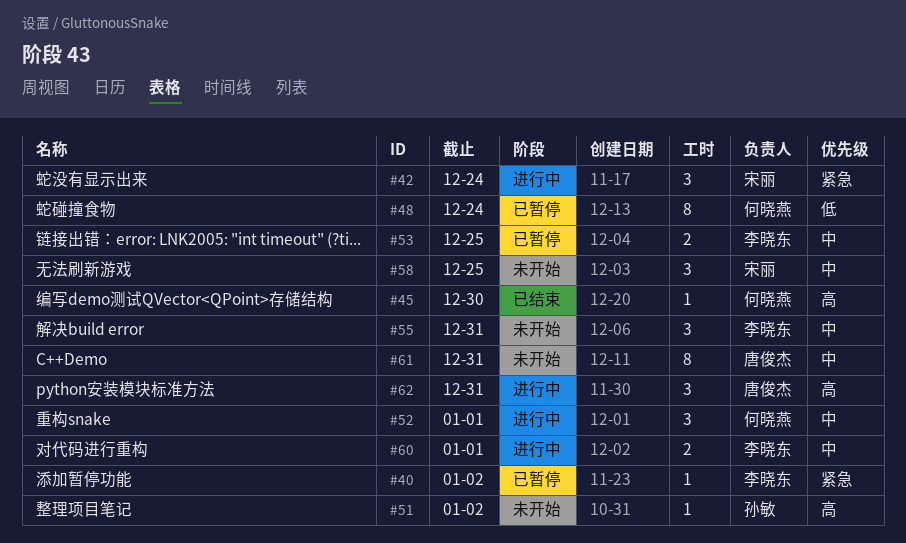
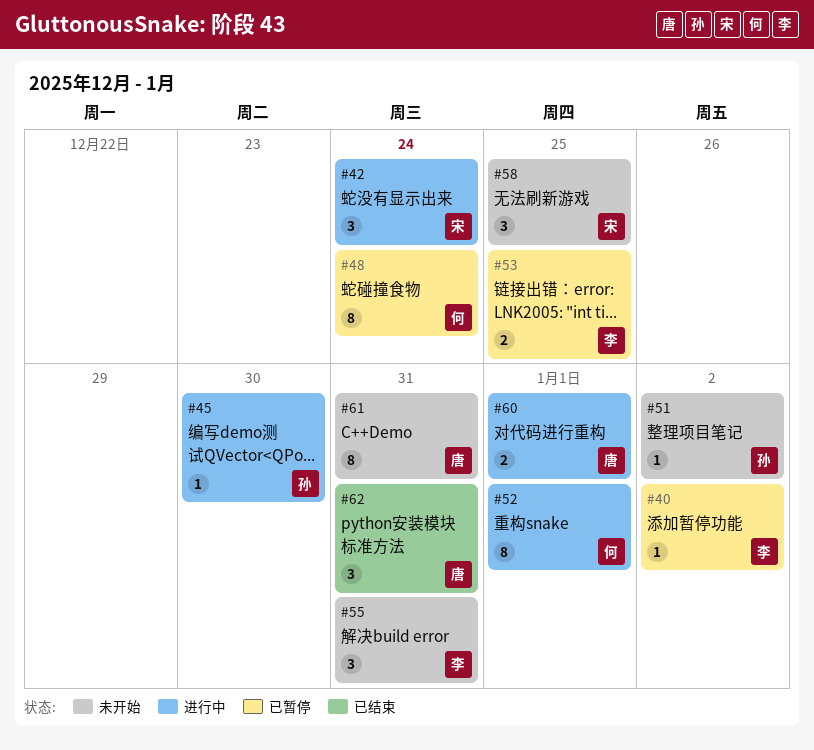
#45, status: 已结束 -> 进行中
#45, owner: 何晓燕 -> 孙敏
#52, estimate: 3 -> 8
#60, owner: 李晓东 -> 唐俊杰
#62, status: 进行中 -> 已结束

